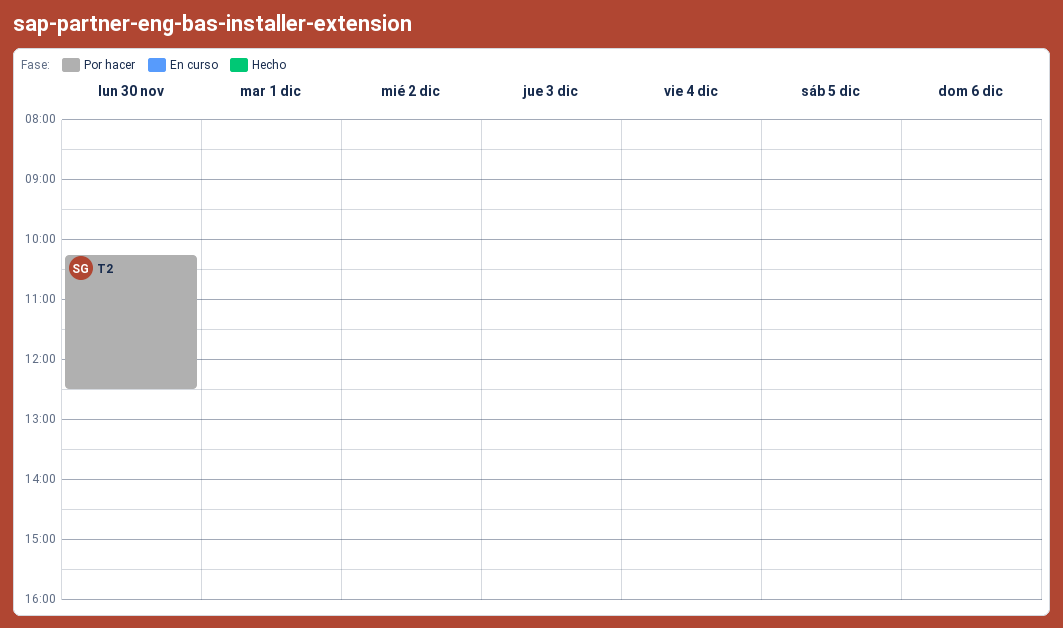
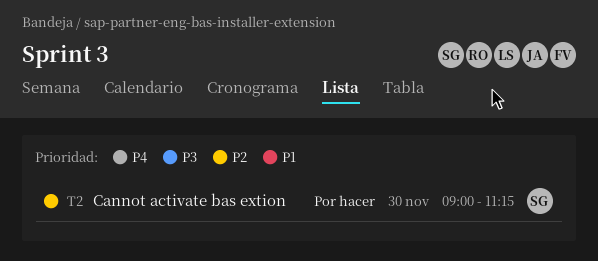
T2, begins: 10:15 -> 09:00
T2, ends: 12:30 -> 11:15

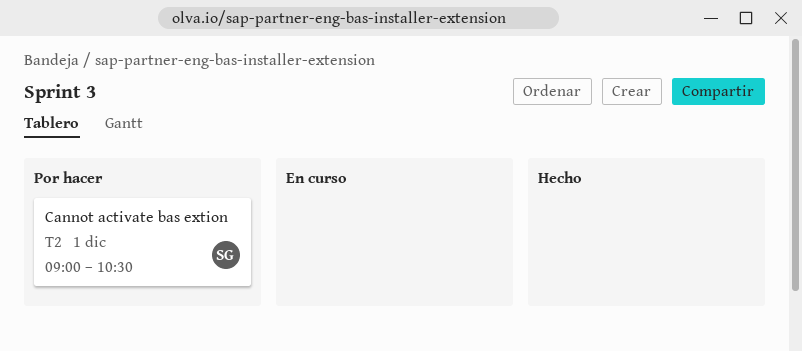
T2, day: Nov 30 -> Dec 1
T2, ends: 11:15 -> 10:30

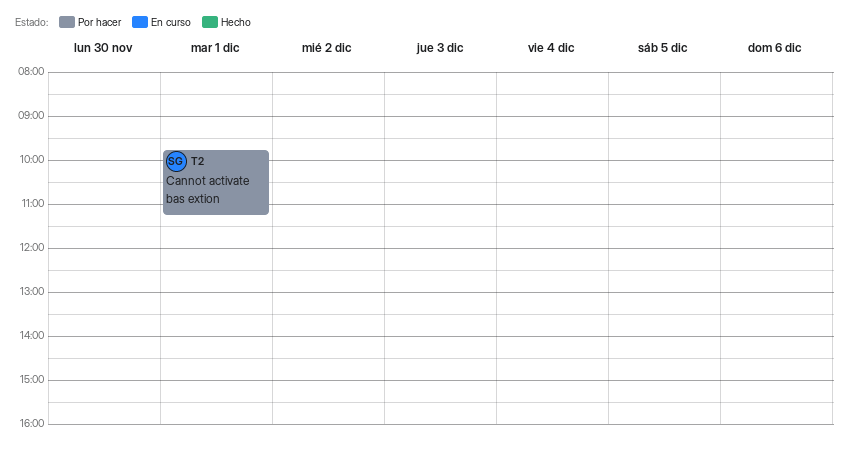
T2, begins: 09:00 -> 09:45
T2, ends: 10:30 -> 11:15

